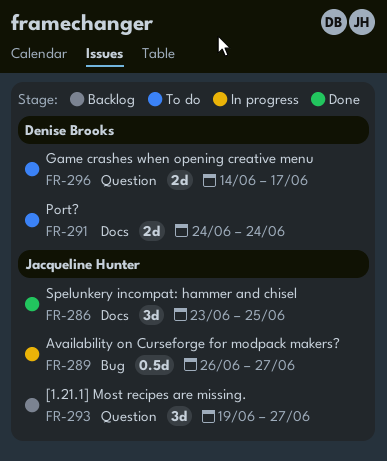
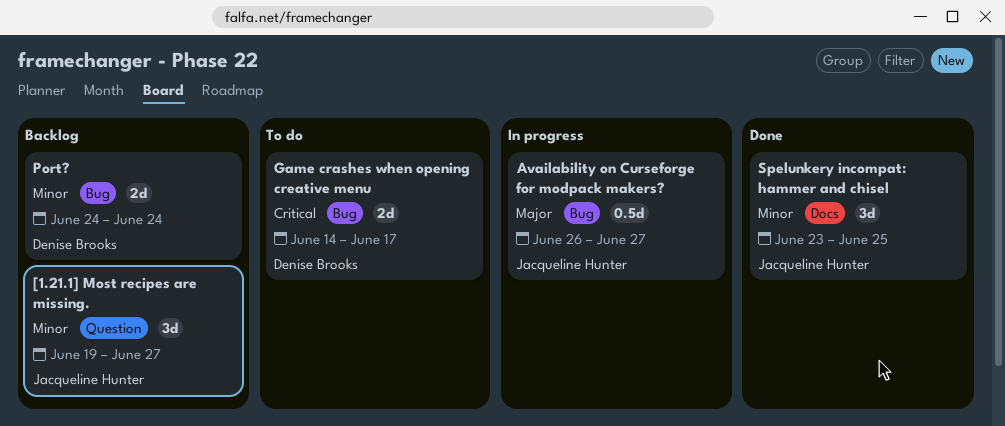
Game crashes when opening creative menu, label: Question -> Bug
Port?, status: To do -> Backlog
Port?, label: Docs -> Bug

